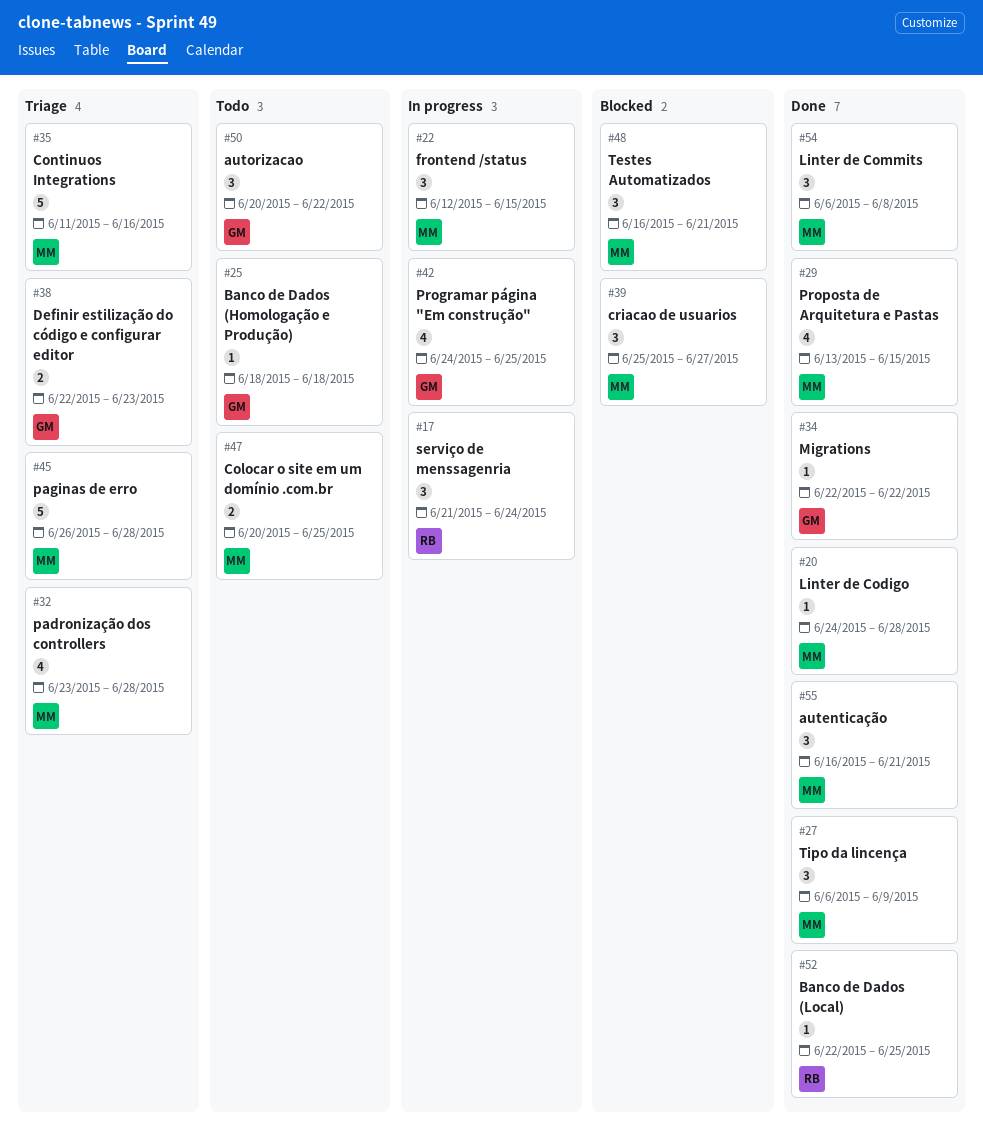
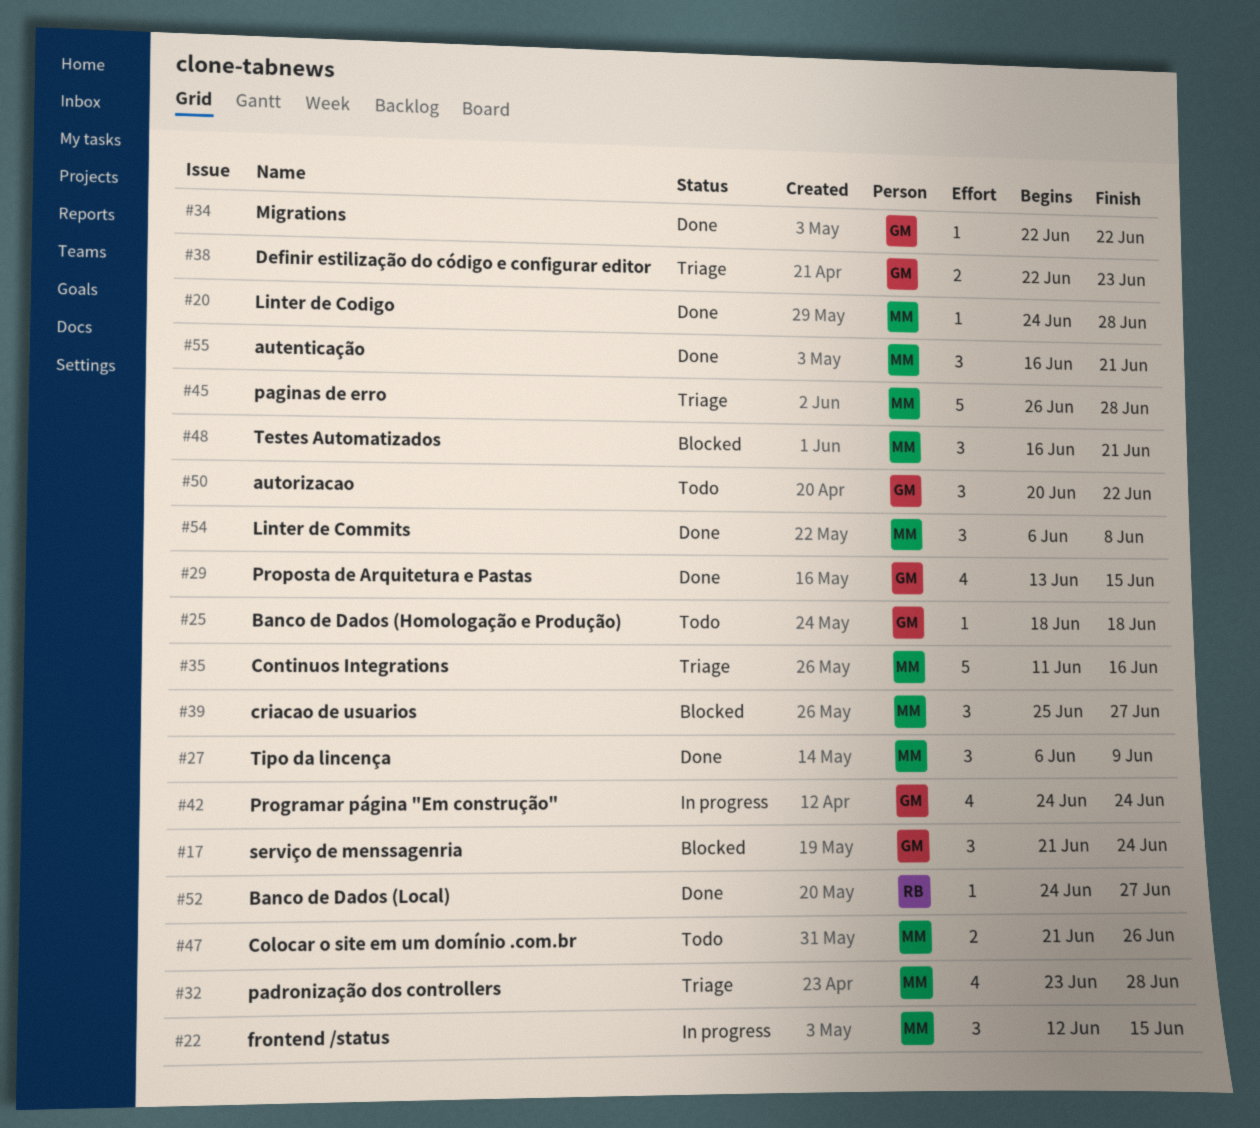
#17, status: In progress -> Blocked
#17, owner: RB -> GM
#29, owner: MM -> GM
#42, due: Jun 25 -> Jun 24
#47, start: Jun 20 -> Jun 21
#47, due: Jun 25 -> Jun 26
#52, start: Jun 22 -> Jun 24
#52, due: Jun 25 -> Jun 27

